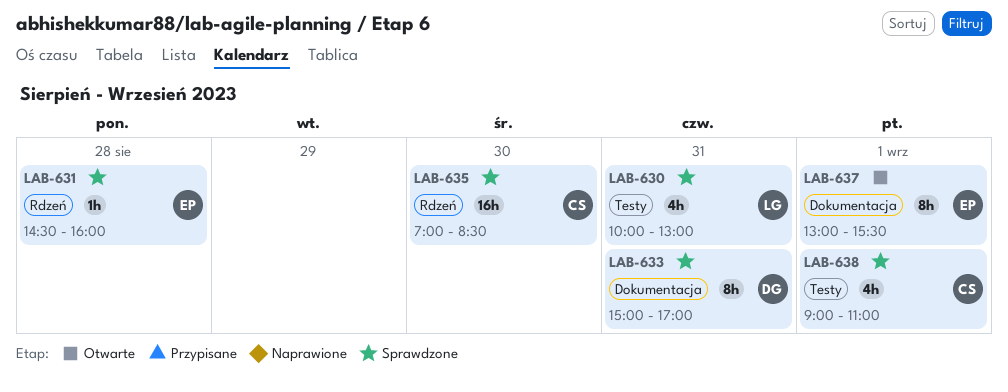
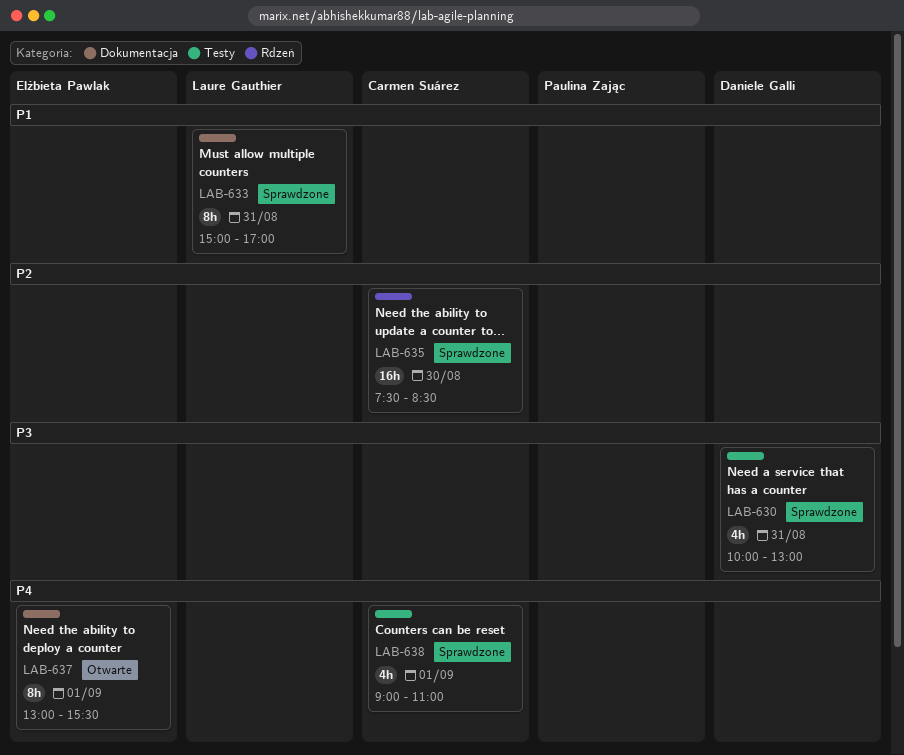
LAB-630, owner: Laure Gauthier -> Daniele Galli
LAB-631: present -> none
LAB-633, owner: Daniele Galli -> Laure Gauthier
LAB-635, begins: 07:00 -> 07:30

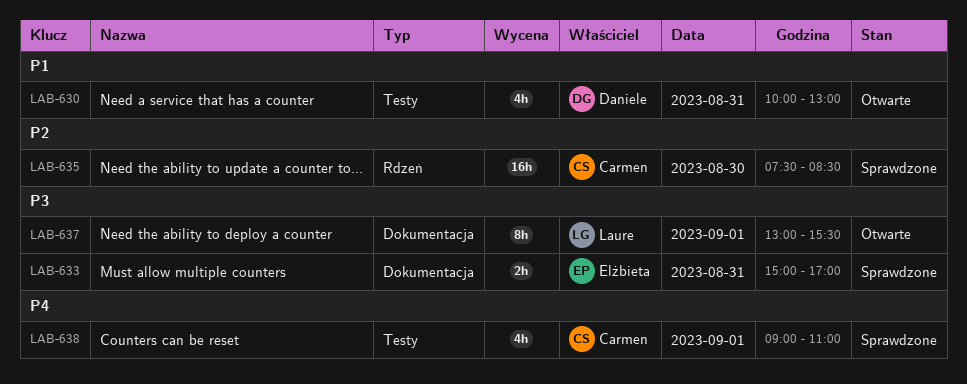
LAB-630, status: Sprawdzone -> Otwarte
LAB-630, priority: P3 -> P1
LAB-633, owner: Laure Gauthier -> Elżbieta Pawlak
LAB-633, priority: P1 -> P3
LAB-633, estimate: 8h -> 2h
LAB-637, owner: Elżbieta Pawlak -> Laure Gauthier
LAB-637, priority: P4 -> P3

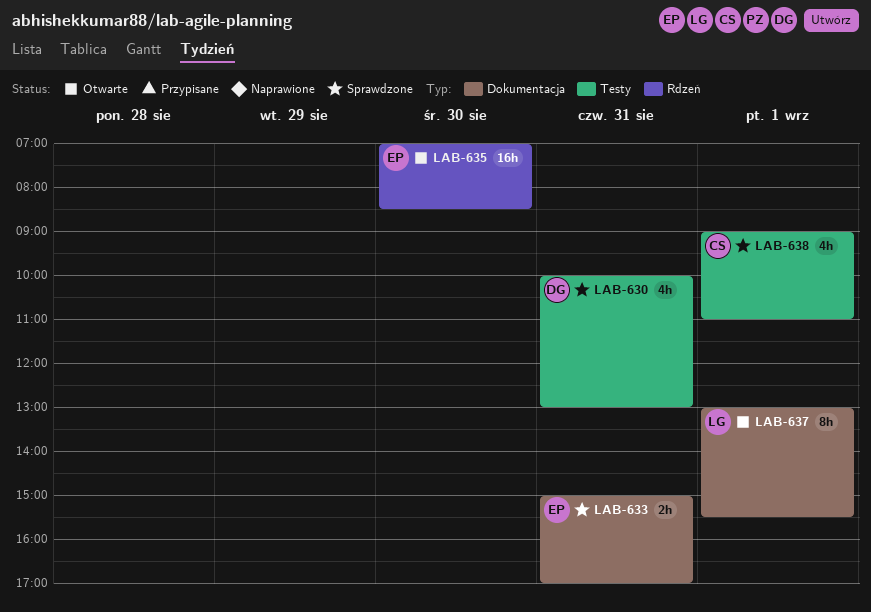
LAB-630, status: Otwarte -> Sprawdzone
LAB-635, status: Sprawdzone -> Otwarte
LAB-635, owner: Carmen -> Elżbieta
LAB-635, begins: 07:30 -> 07:00

